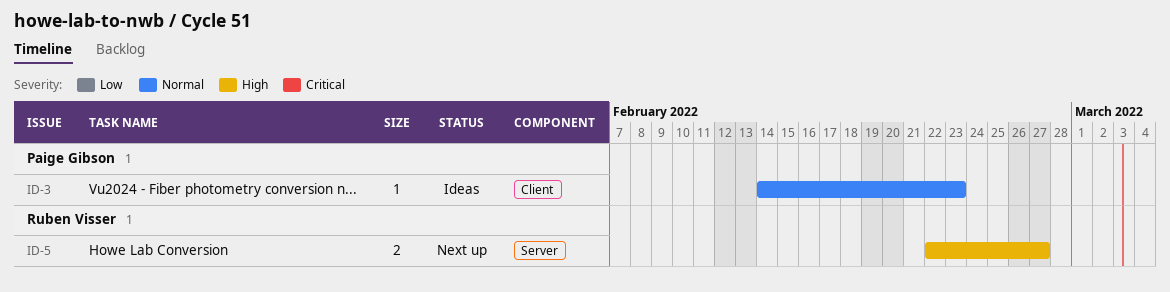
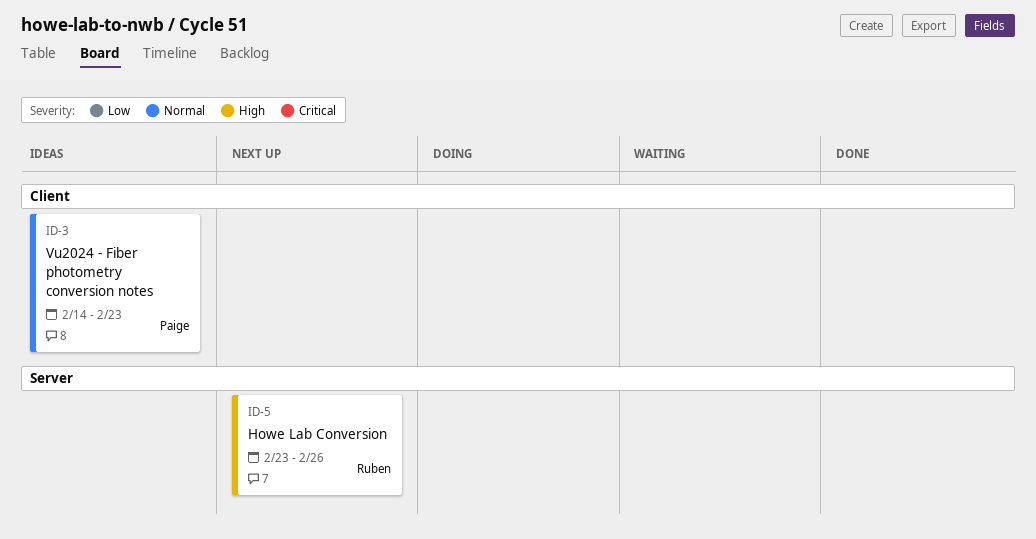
ID-5, start: Feb 22 -> Feb 23
ID-5, due: Feb 27 -> Feb 26

